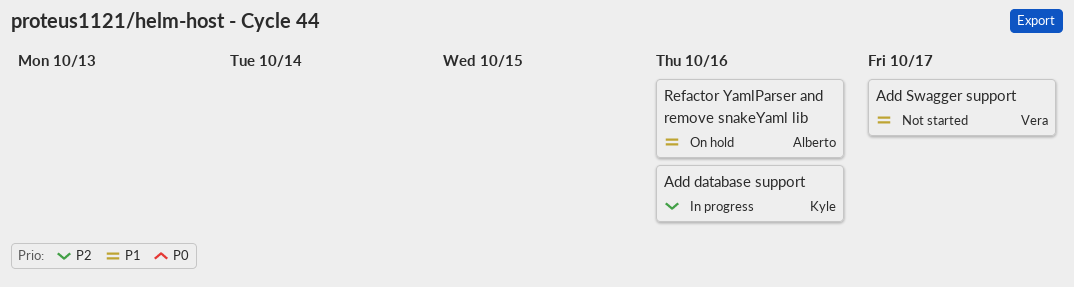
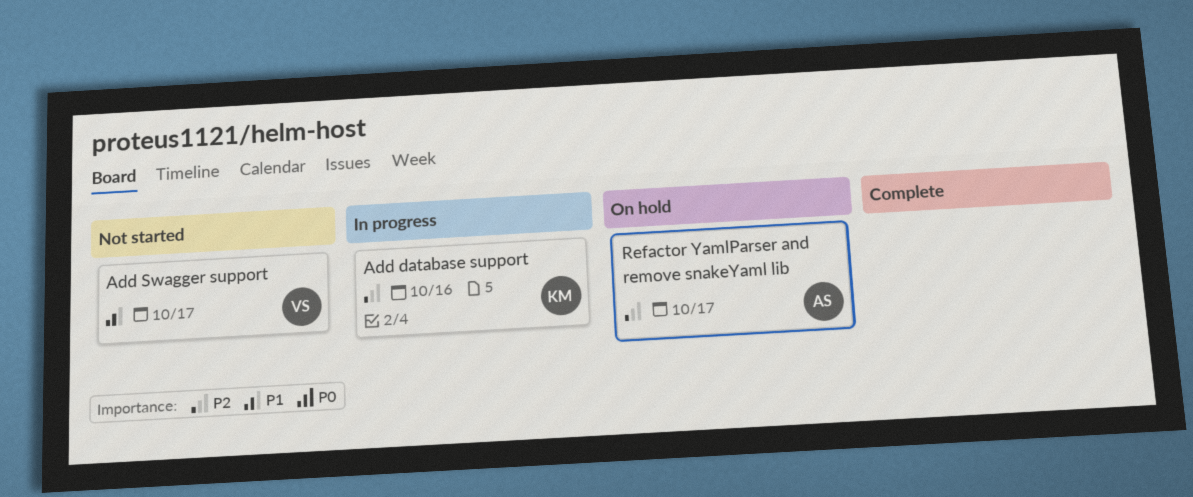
Refactor YamlParser and remove snakeYaml lib, priority: P1 -> P2
Refactor YamlParser and remove snakeYaml lib, due: Oct 16 -> Oct 17

